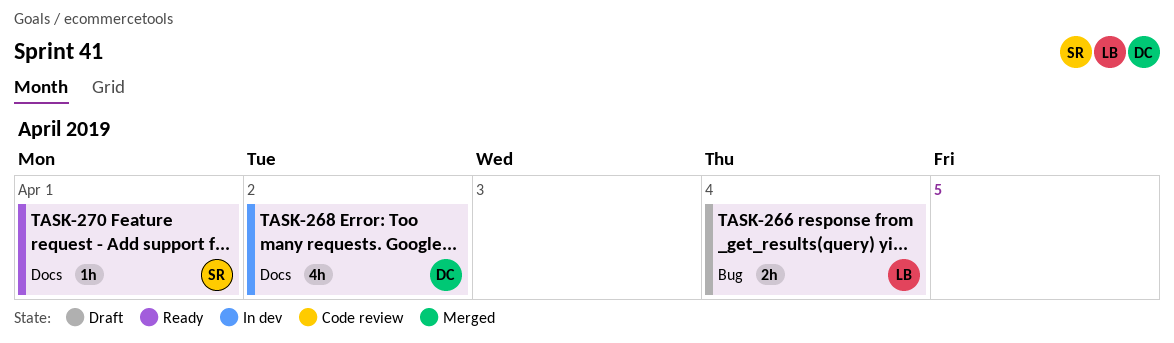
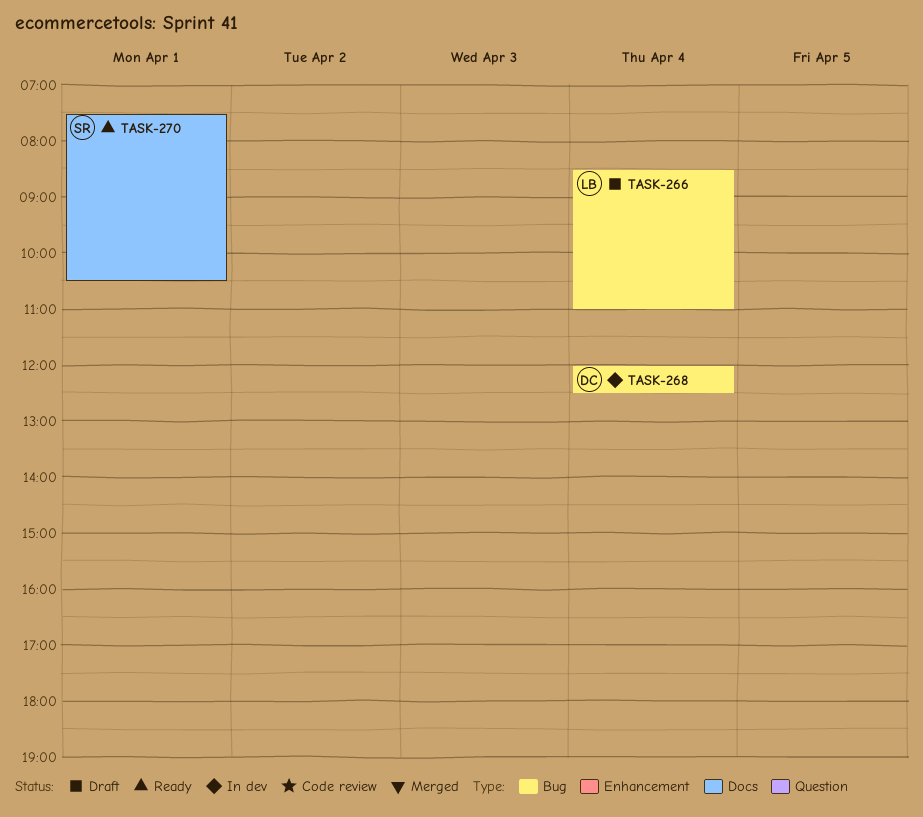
TASK-268, label: Docs -> Bug
TASK-268, day: Apr 2 -> Apr 4

